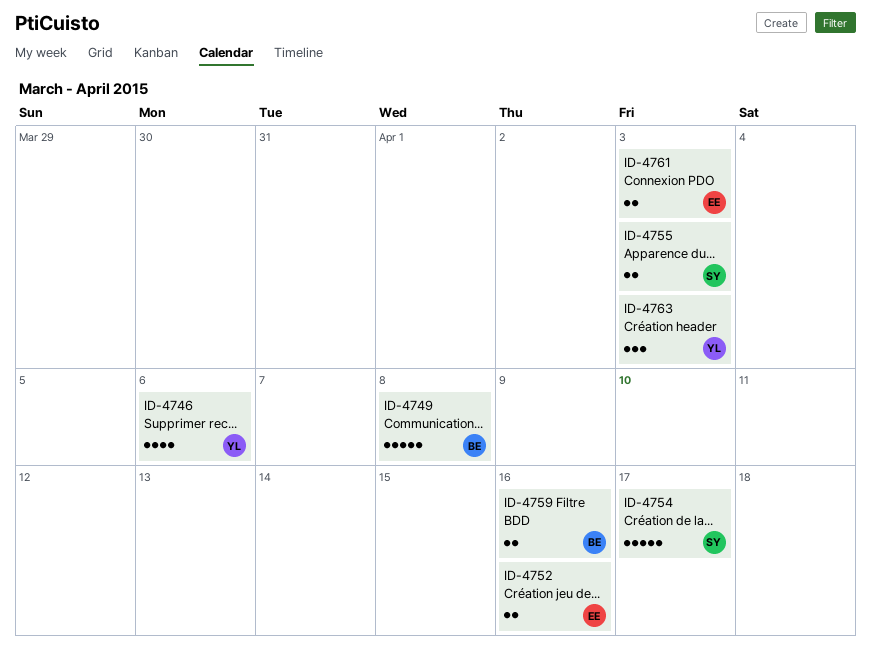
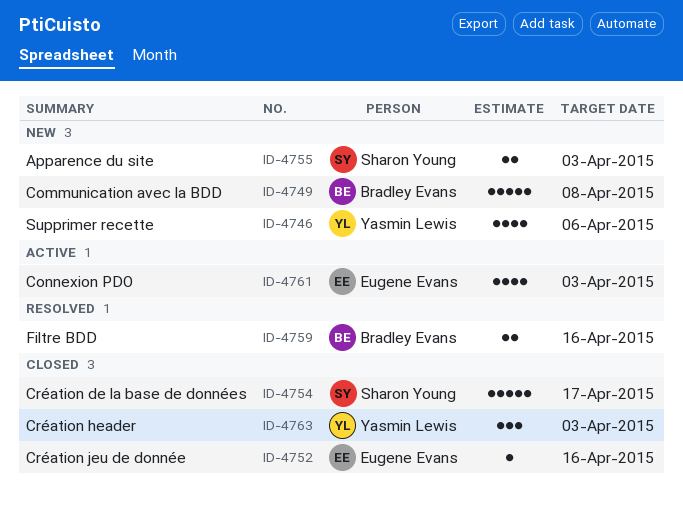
ID-4752, estimate: 2 -> 1
ID-4761, estimate: 2 -> 4

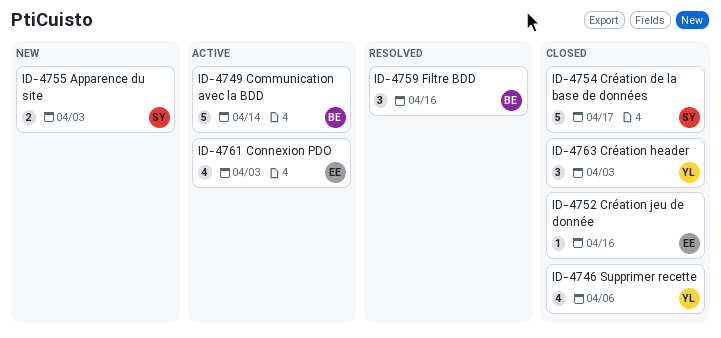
ID-4746, status: New -> Closed
ID-4749, status: New -> Active
ID-4749, due: Apr 8 -> Apr 14
ID-4759, estimate: 2 -> 3

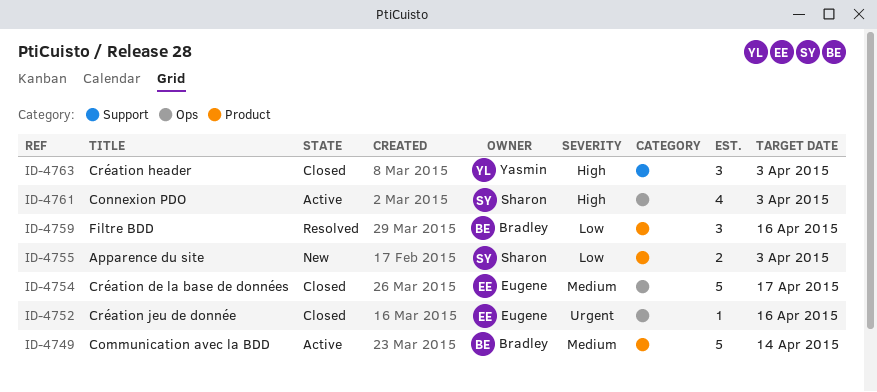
ID-4746: present -> none
ID-4754, owner: Sharon -> Eugene
ID-4761, owner: Eugene -> Sharon

